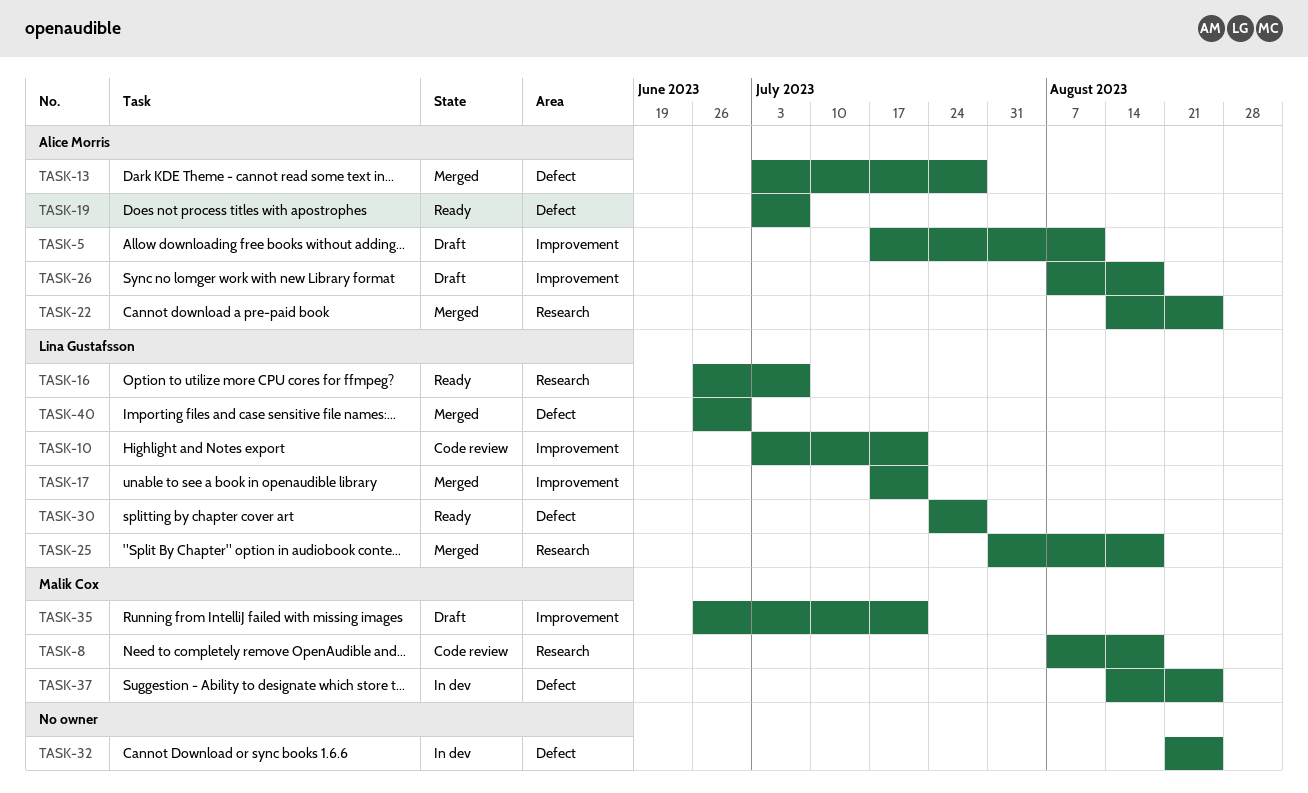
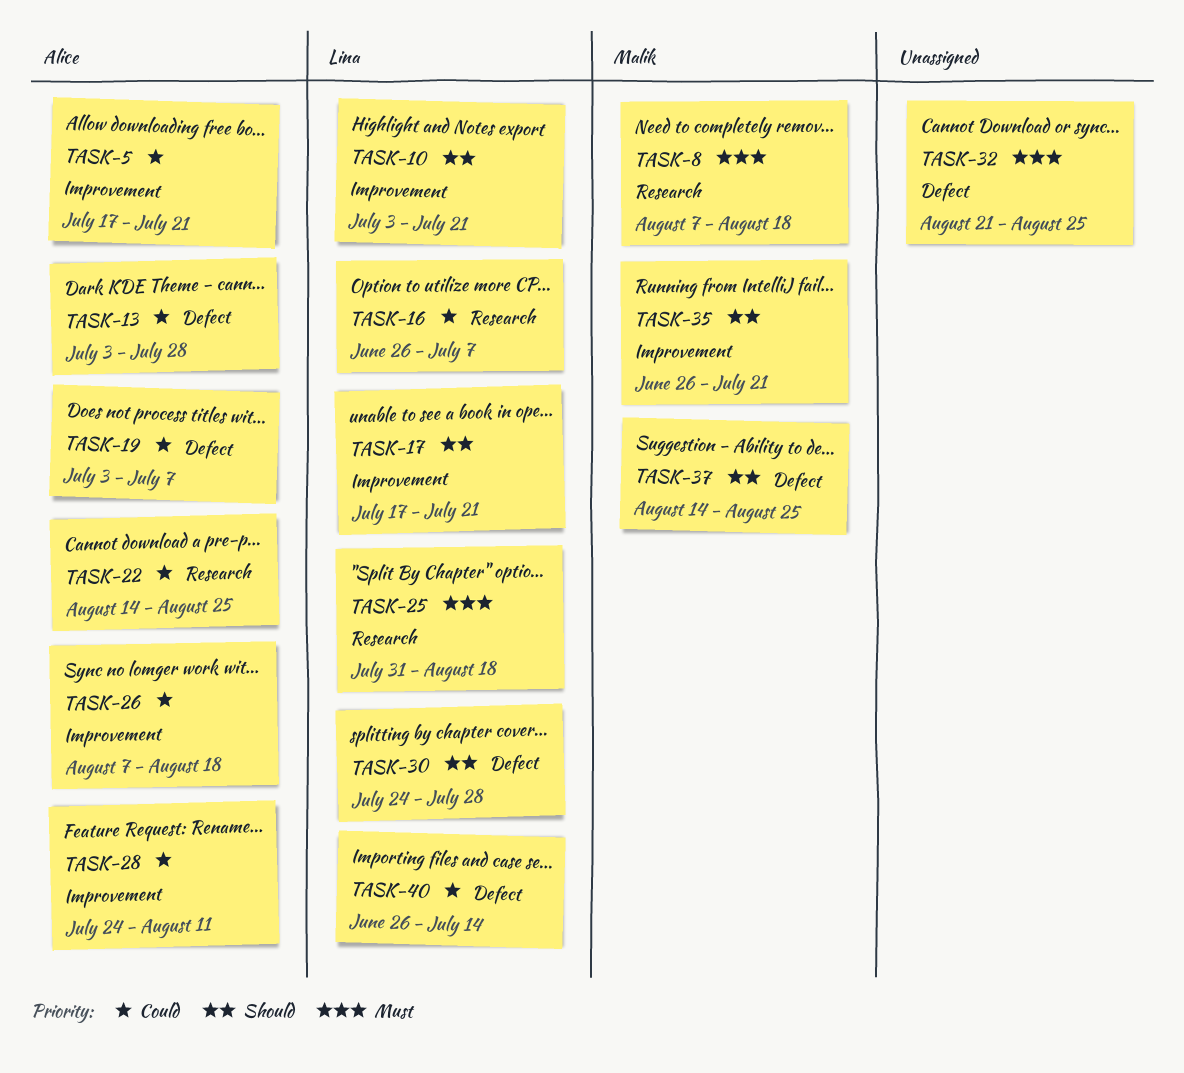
TASK-5, due: Aug 11 -> Jul 21
TASK-28: none -> present
TASK-40, due: Jun 30 -> Jul 14

